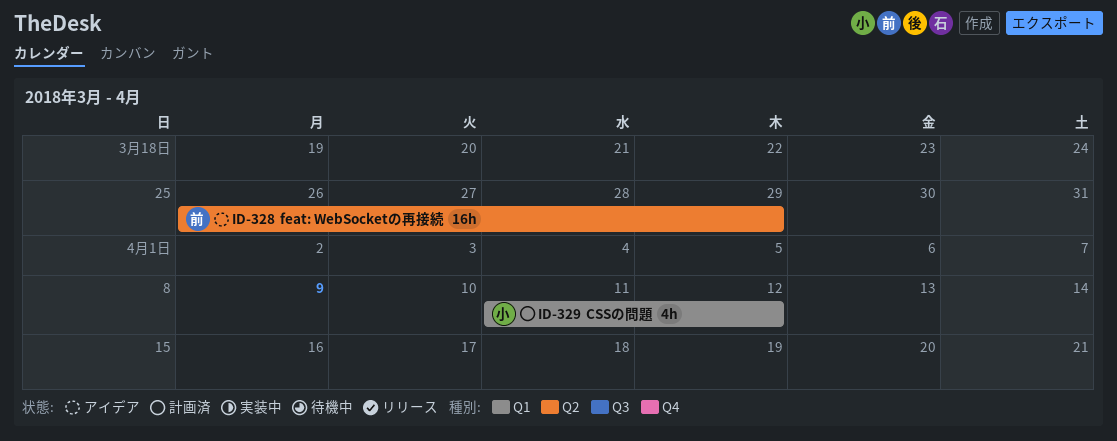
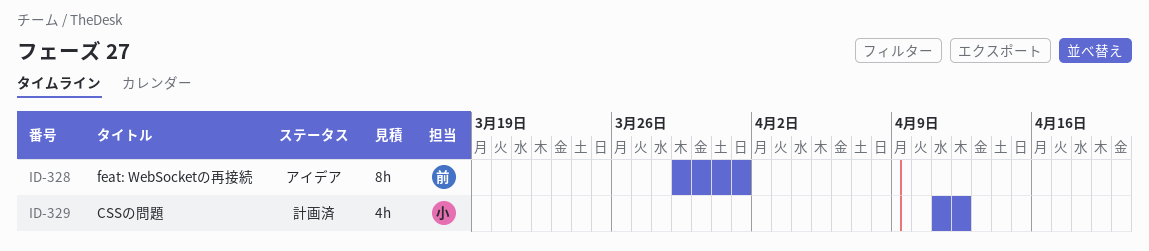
ID-328, estimate: 16h -> 8h
ID-328, start: Mar 26 -> Mar 29
ID-328, due: Mar 29 -> Apr 1

